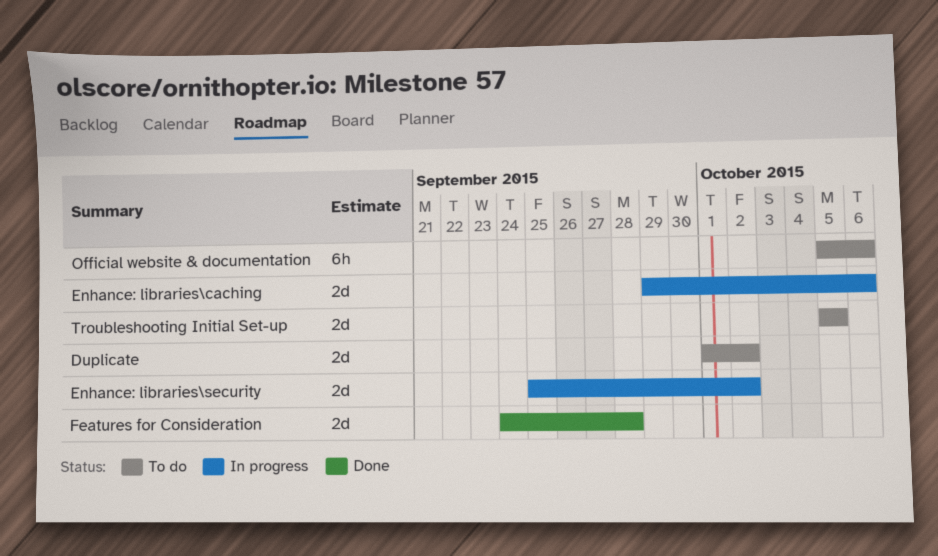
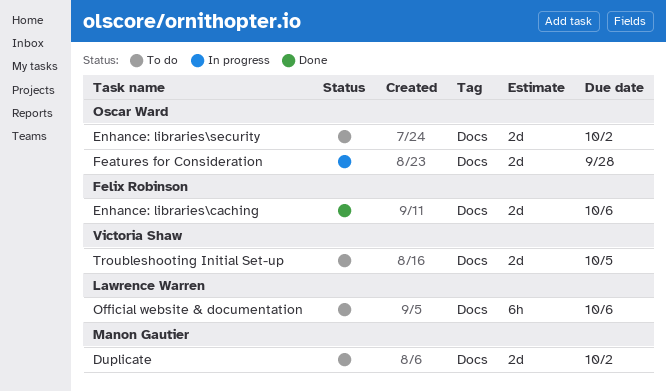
Enhance: libraries\caching, status: In progress -> Done
Enhance: libraries\security, status: In progress -> To do
Features for Consideration, status: Done -> In progress

